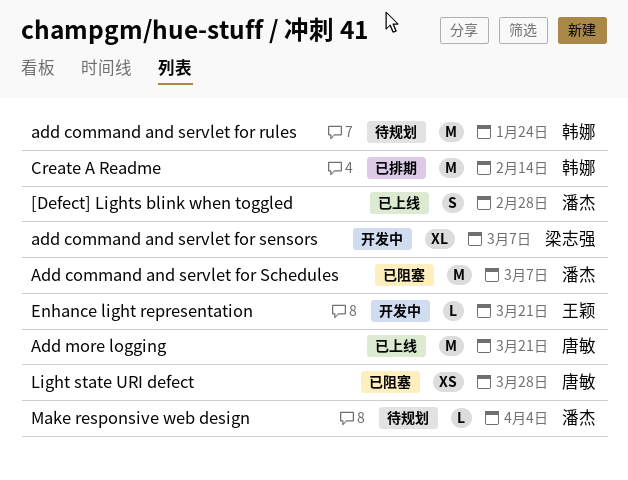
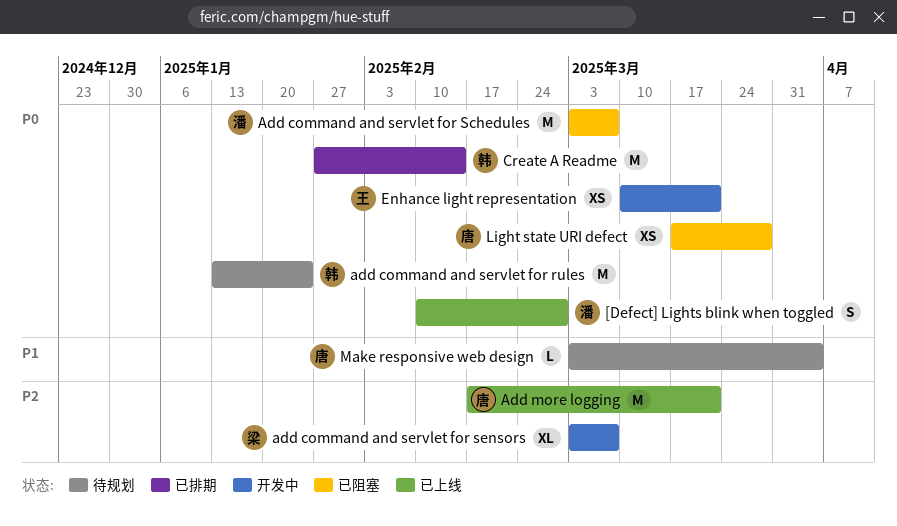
Enhance light representation, estimate: L -> XS
Make responsive web design, owner: 潘杰 -> 唐敏

